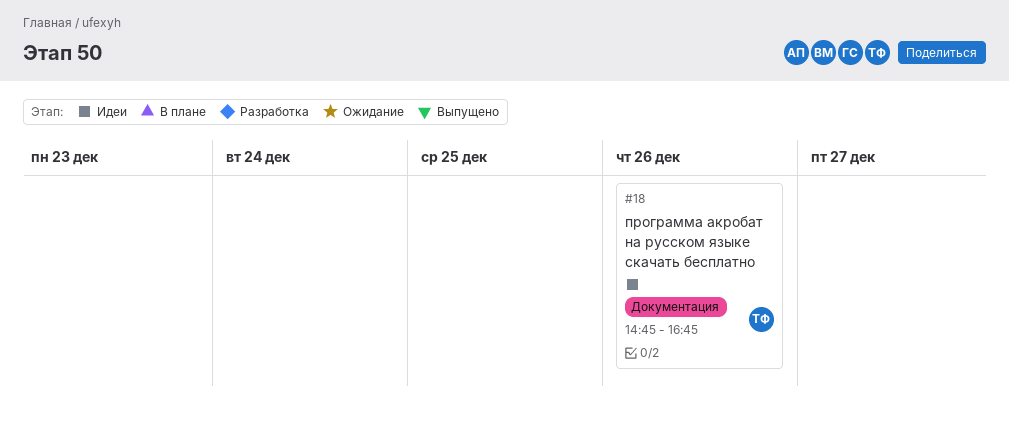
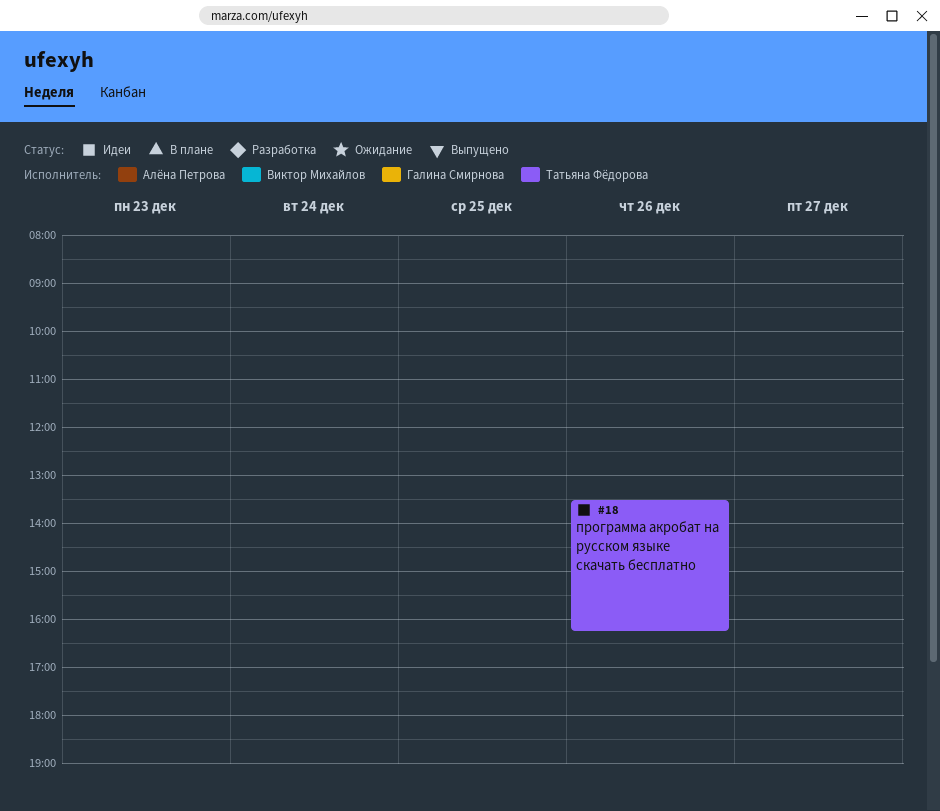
#18, begins: 14:45 -> 13:30
#18, ends: 16:45 -> 16:15

